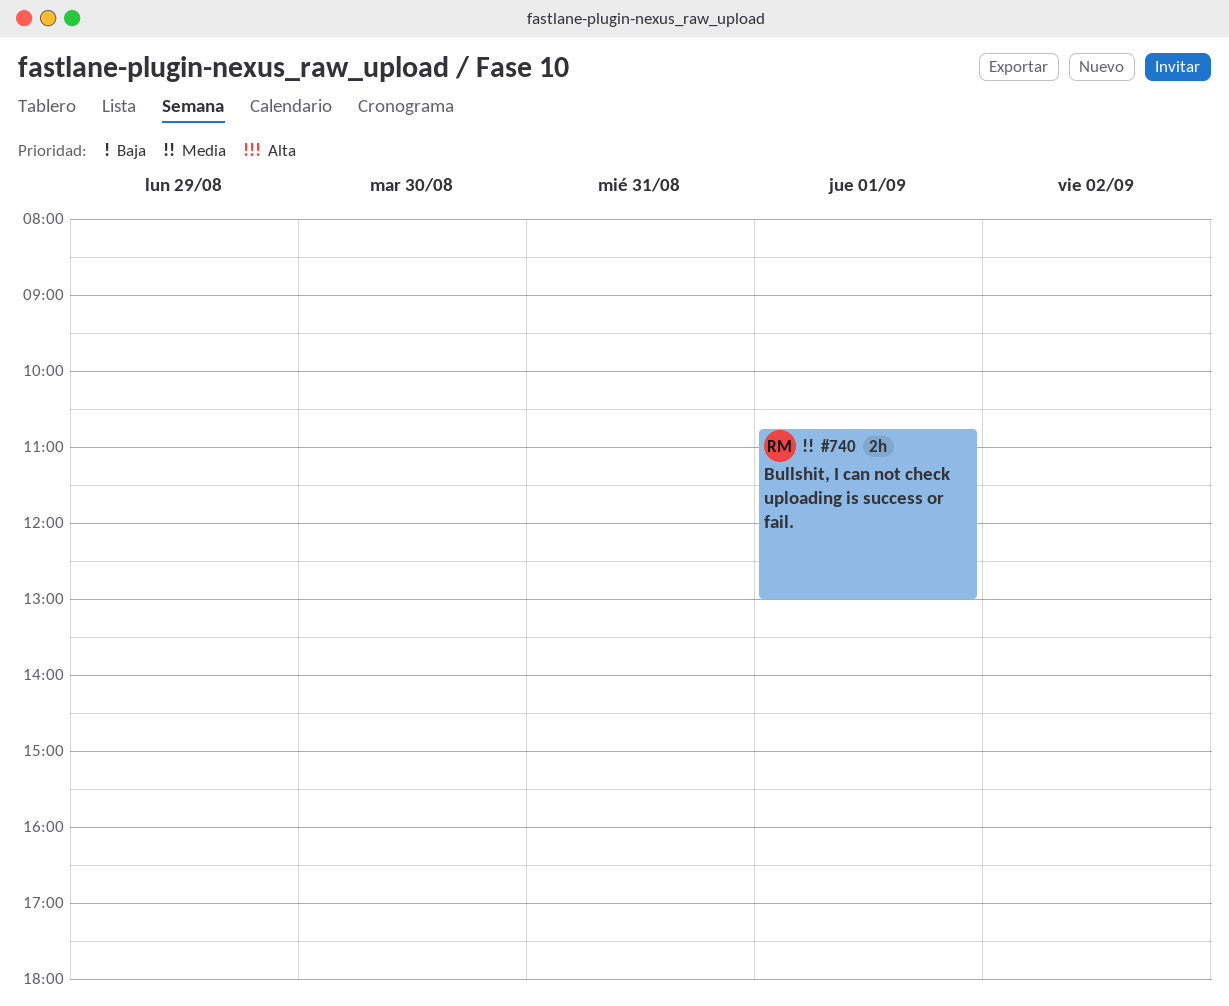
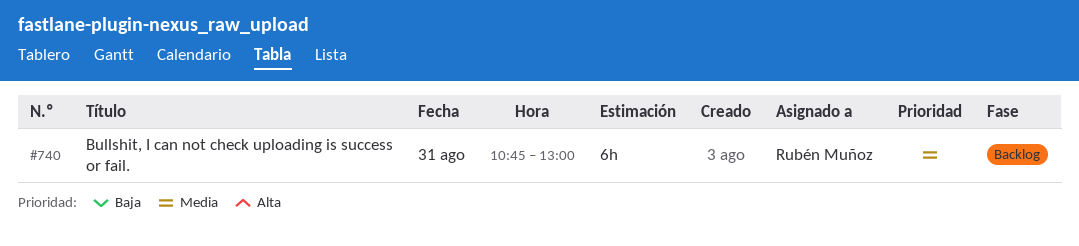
#740, estimate: 2h -> 6h
#740, day: Sep 1 -> Aug 31

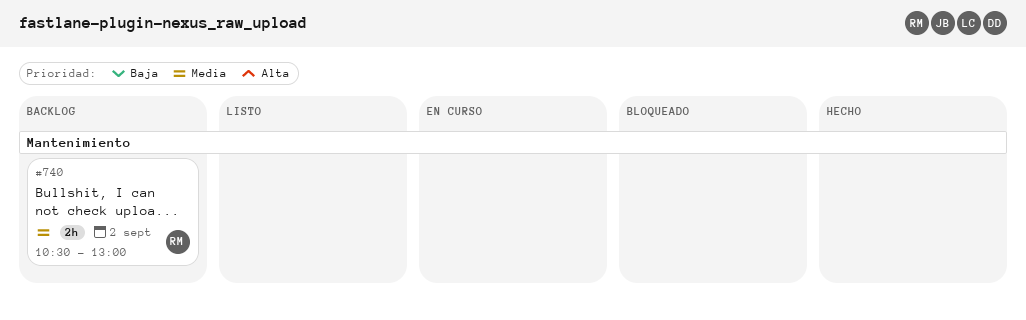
#740, estimate: 6h -> 2h
#740, day: Aug 31 -> Sep 2
#740, begins: 10:45 -> 10:30

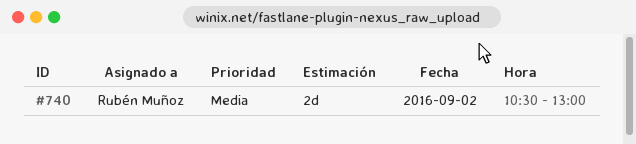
#740, estimate: 2h -> 2d

